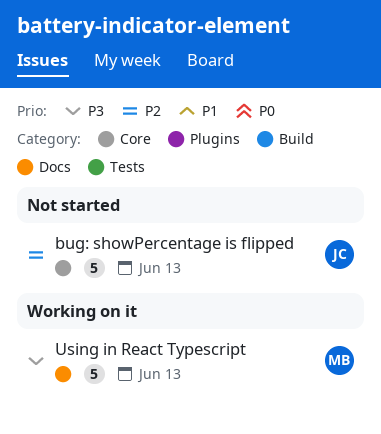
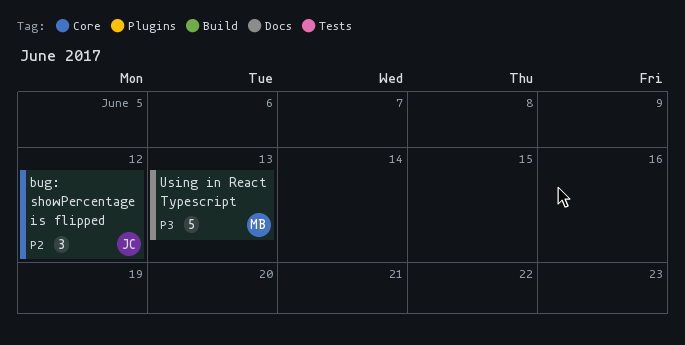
bug: showPercentage is flipped, estimate: 5 -> 3
bug: showPercentage is flipped, due: Jun 13 -> Jun 12

